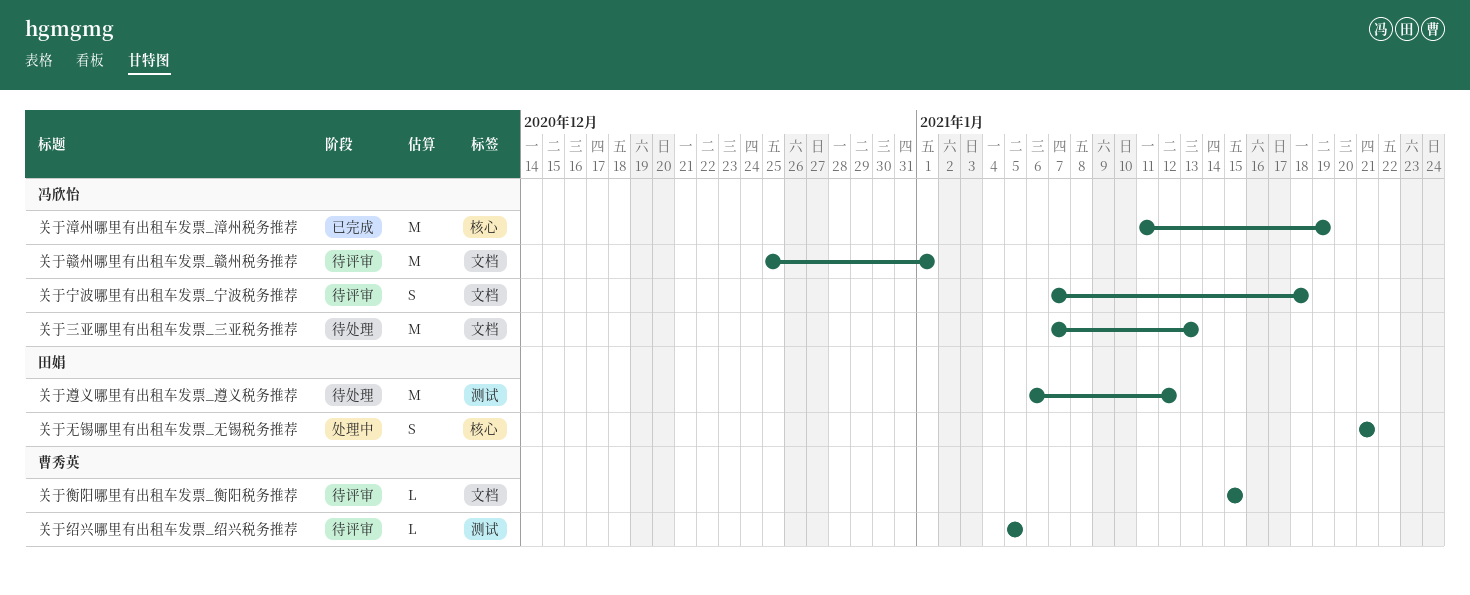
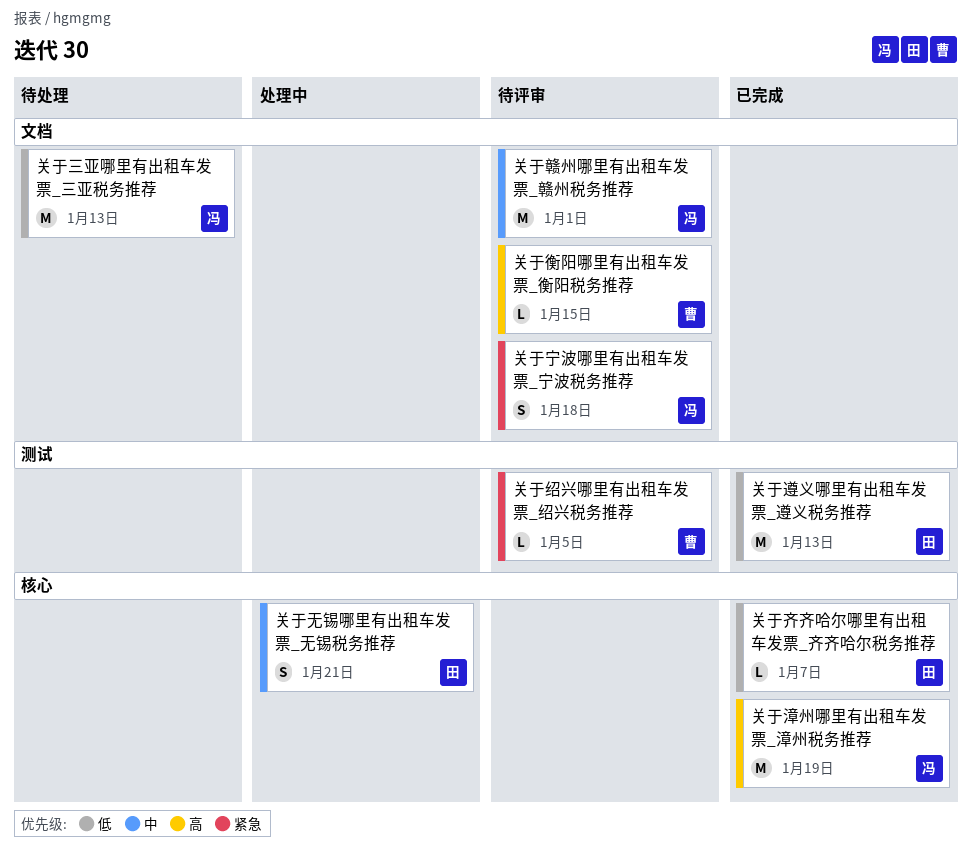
关于遵义哪里有出租车发票_遵义税务推荐, status: 待处理 -> 已完成
关于遵义哪里有出租车发票_遵义税务推荐, due: Jan 12 -> Jan 13
关于齐齐哈尔哪里有出租车发票_齐齐哈尔税务推荐: none -> present

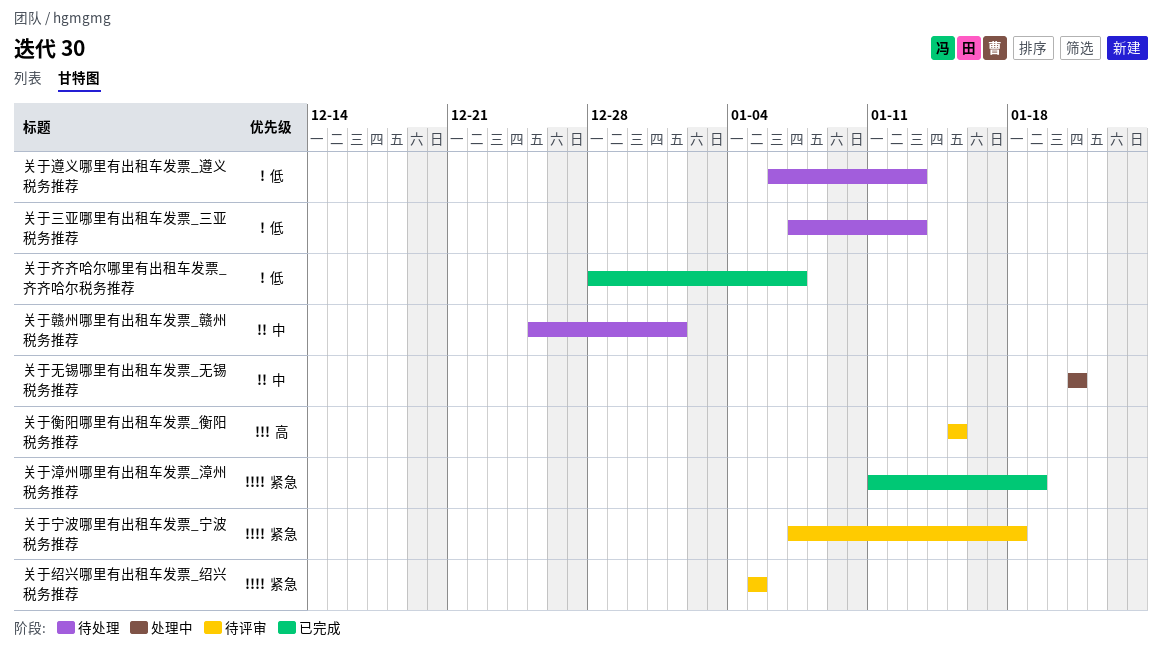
关于漳州哪里有出租车发票_漳州税务推荐, priority: 高 -> 紧急
关于赣州哪里有出租车发票_赣州税务推荐, status: 待评审 -> 待处理
关于遵义哪里有出租车发票_遵义税务推荐, status: 已完成 -> 待处理

